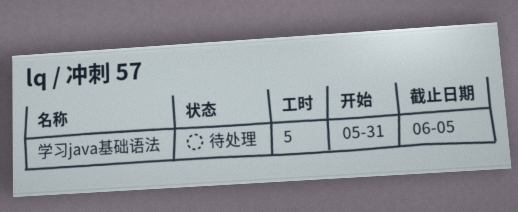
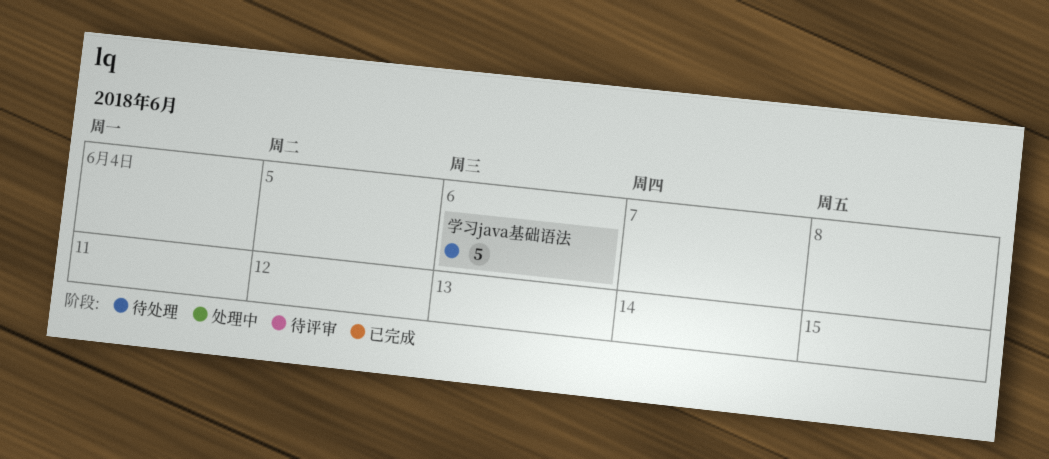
学习java基础语法, due: Jun 5 -> Jun 6

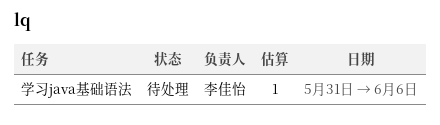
学习java基础语法, estimate: 5 -> 1

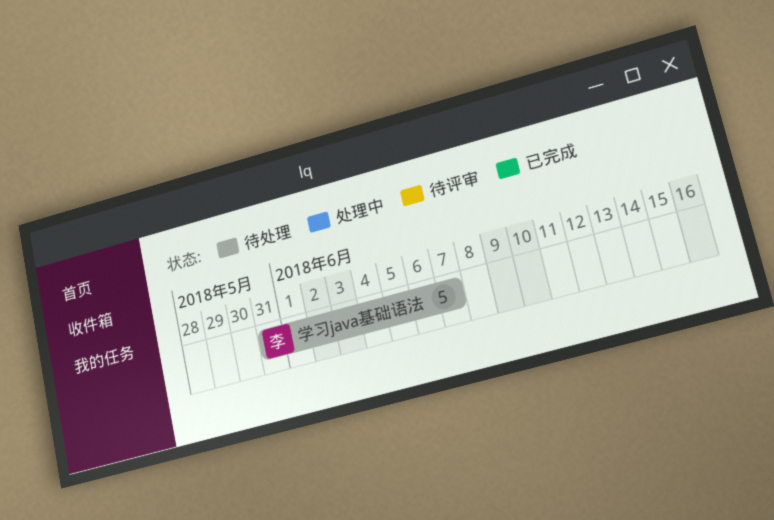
学习java基础语法, estimate: 1 -> 5
学习java基础语法, due: Jun 6 -> Jun 7

